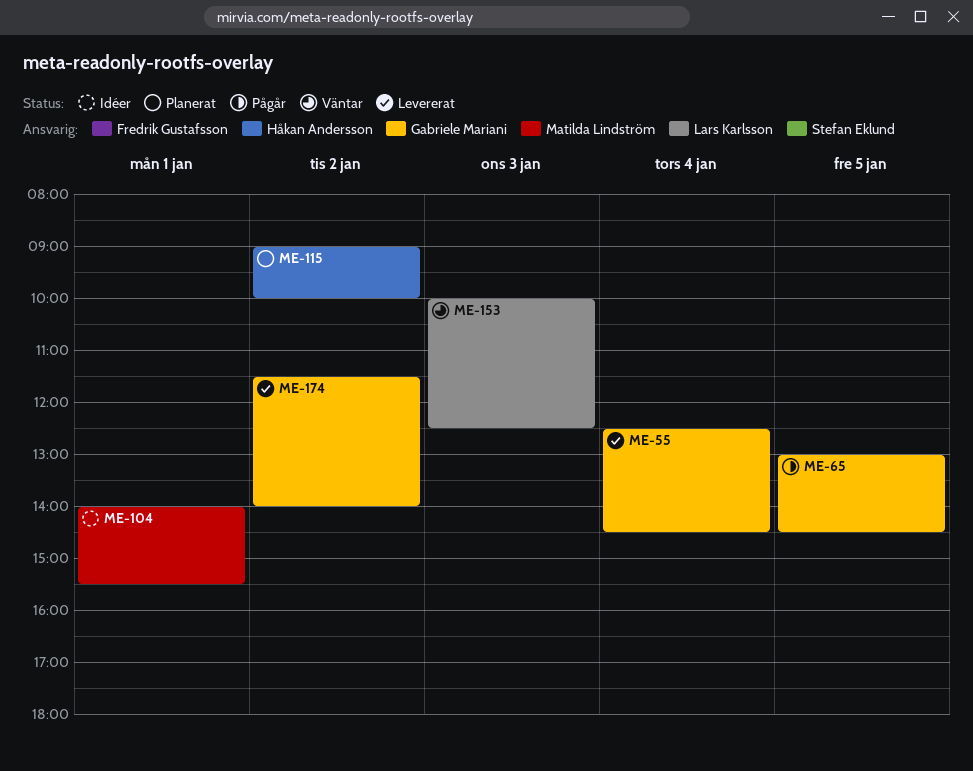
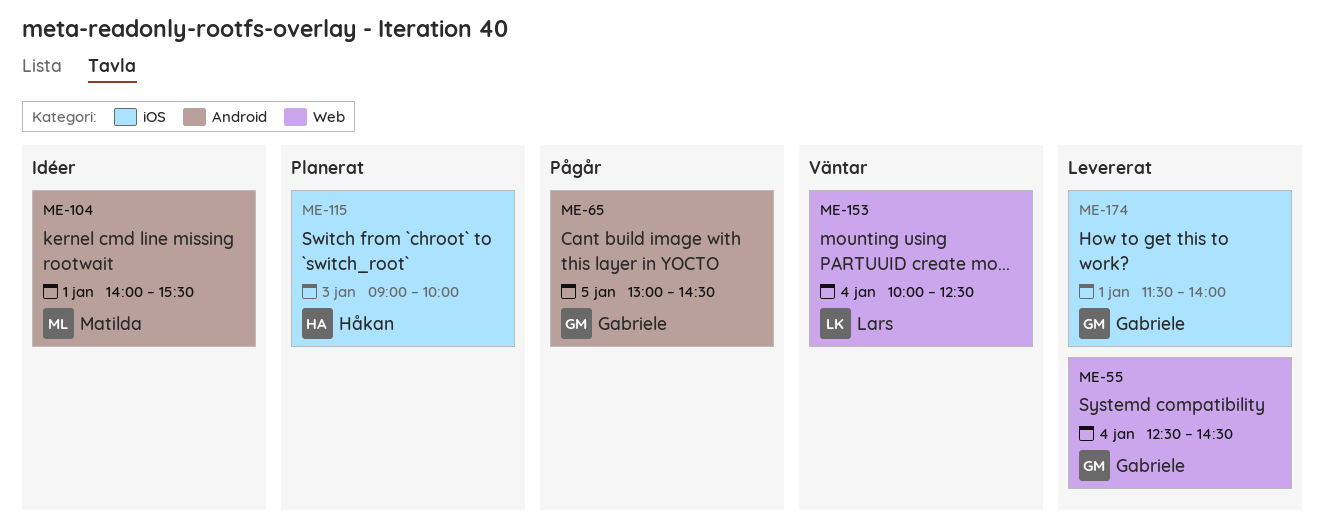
ME-115, day: Jan 2 -> Jan 3
ME-153, day: Jan 3 -> Jan 4
ME-174, day: Jan 2 -> Jan 1

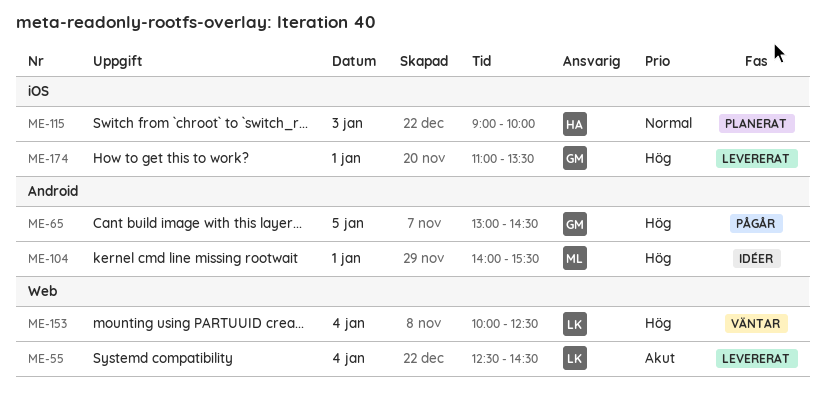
ME-55, owner: Gabriele -> Lars
ME-174, begins: 11:30 -> 11:00
ME-174, ends: 14:00 -> 13:30

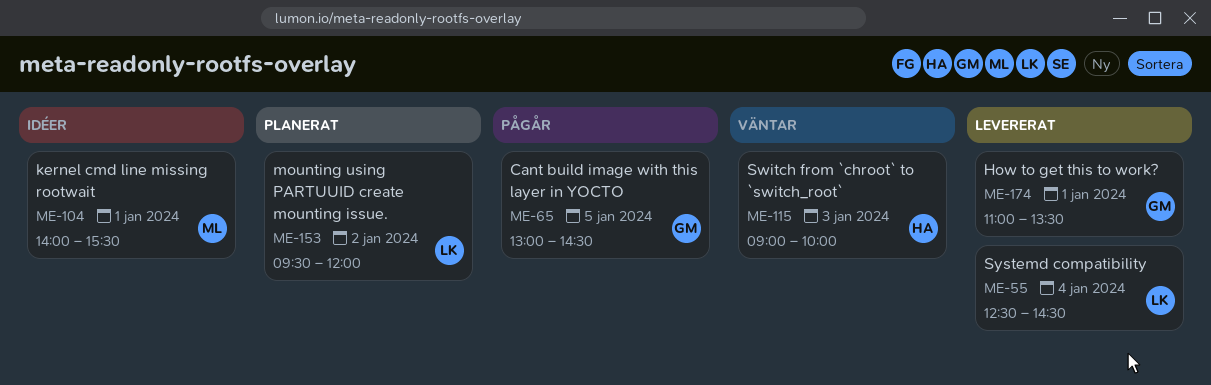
ME-115, status: Planerat -> Väntar
ME-153, status: Väntar -> Planerat
ME-153, day: Jan 4 -> Jan 2
ME-153, begins: 10:00 -> 09:30
ME-153, ends: 12:30 -> 12:00

